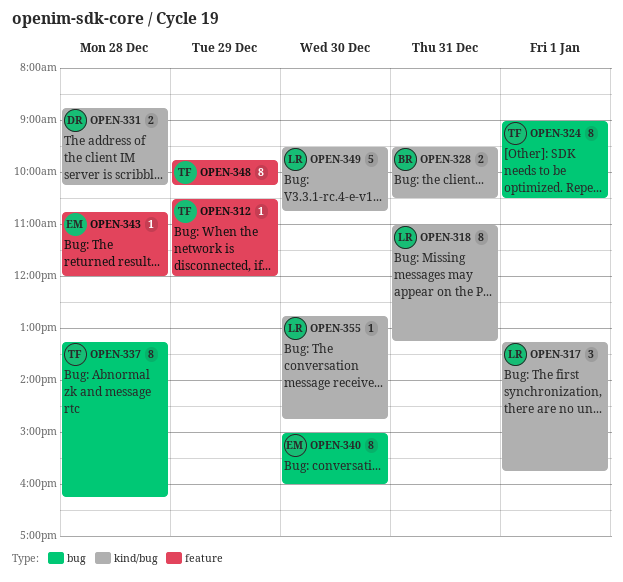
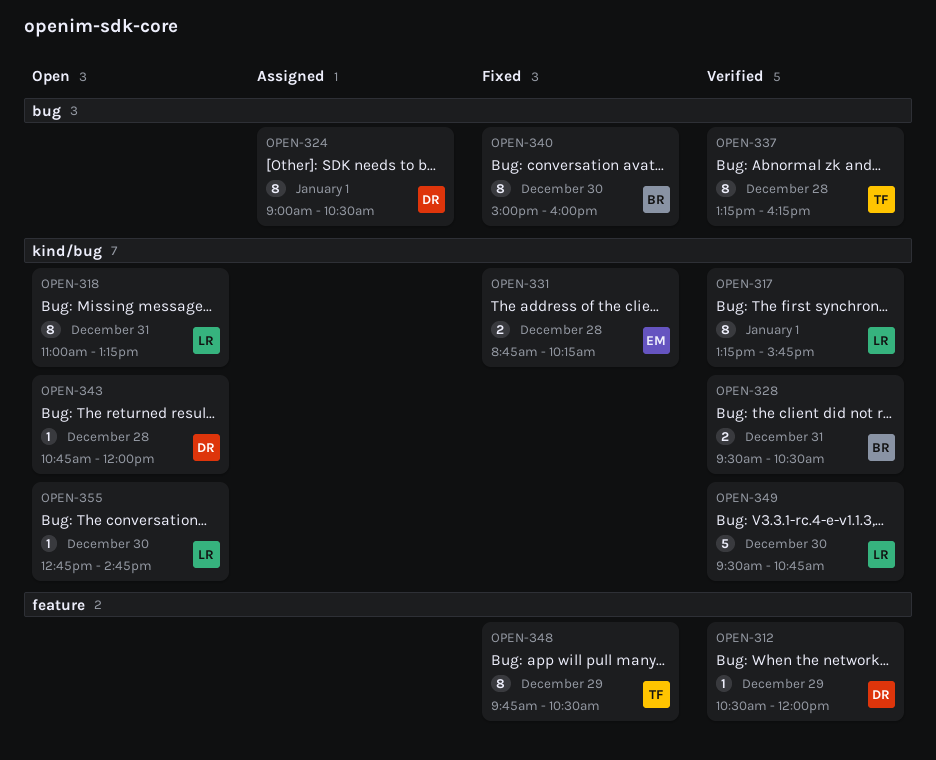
OPEN-312, owner: TF -> DR
OPEN-317, estimate: 3 -> 8
OPEN-324, owner: TF -> DR
OPEN-331, owner: DR -> EM
OPEN-340, owner: EM -> BR
OPEN-343, owner: EM -> DR
OPEN-343, label: feature -> kind/bug
OPEN-348, ends: 10:15 -> 10:30

